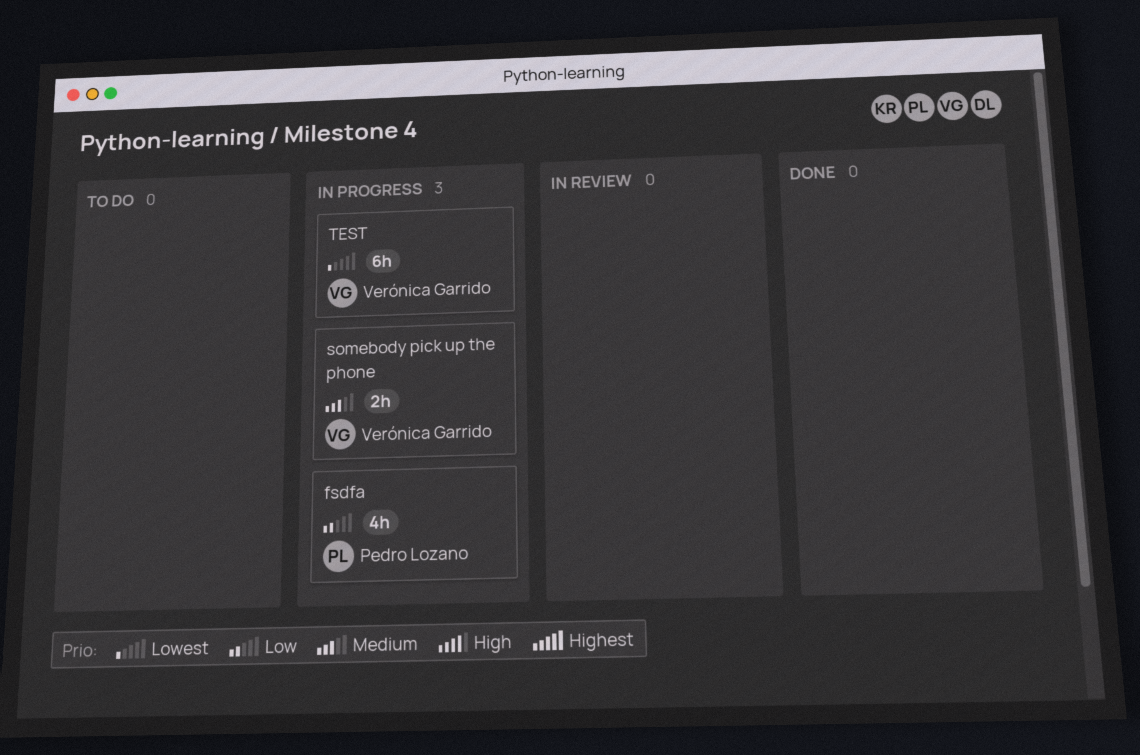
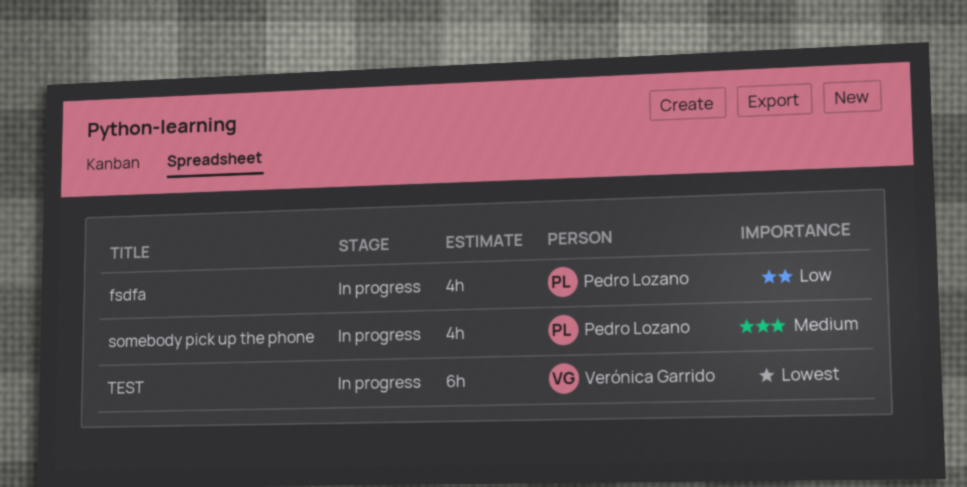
somebody pick up the phone, owner: Verónica Garrido -> Pedro Lozano
somebody pick up the phone, estimate: 2h -> 4h

